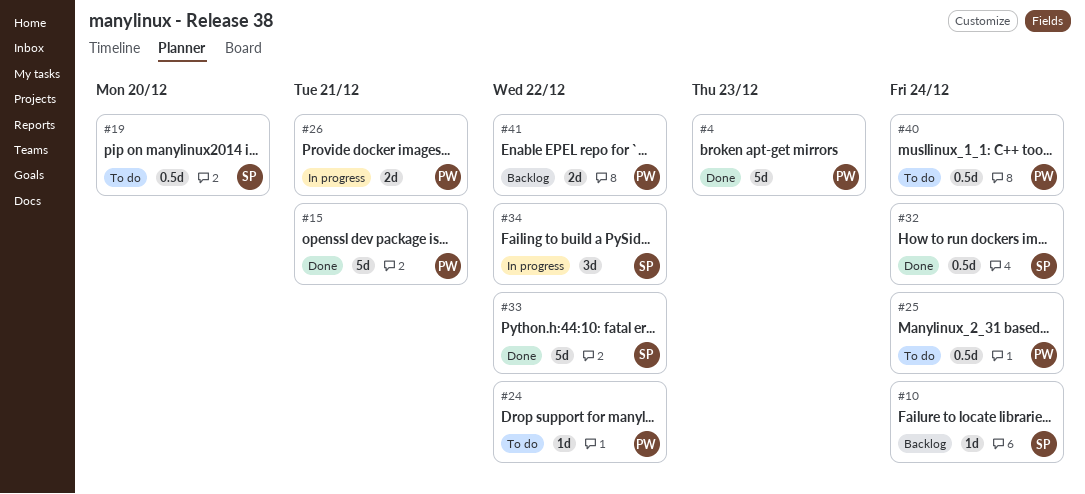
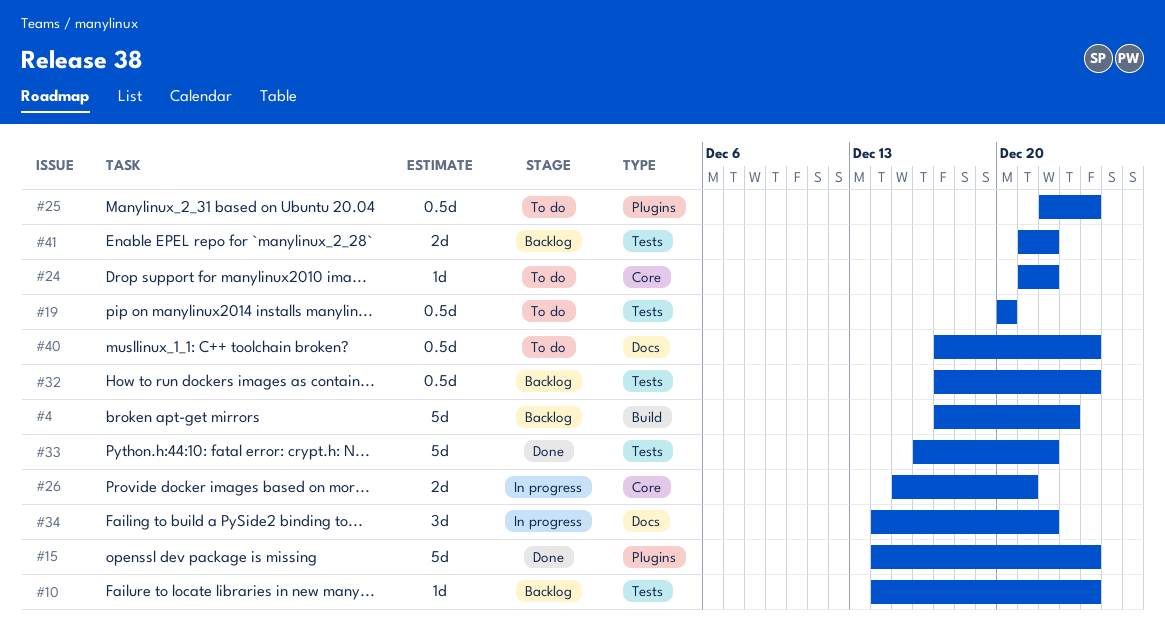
#4, status: Done -> Backlog
#15, due: Dec 21 -> Dec 24
#32, status: Done -> Backlog

